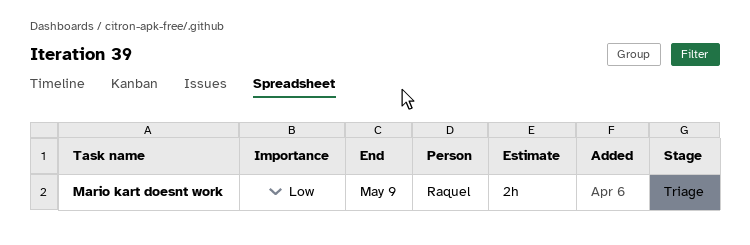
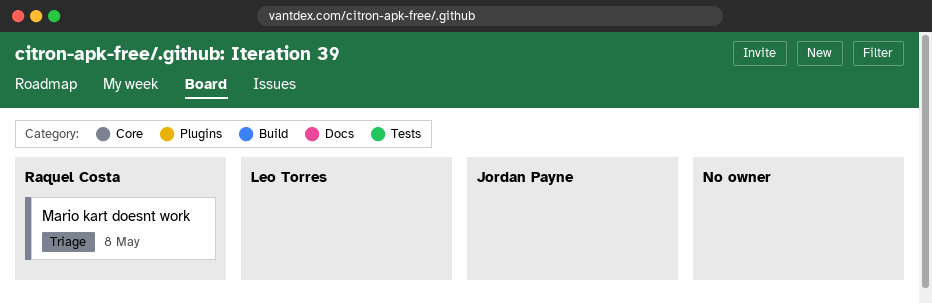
Mario kart doesnt work, due: May 9 -> May 8

